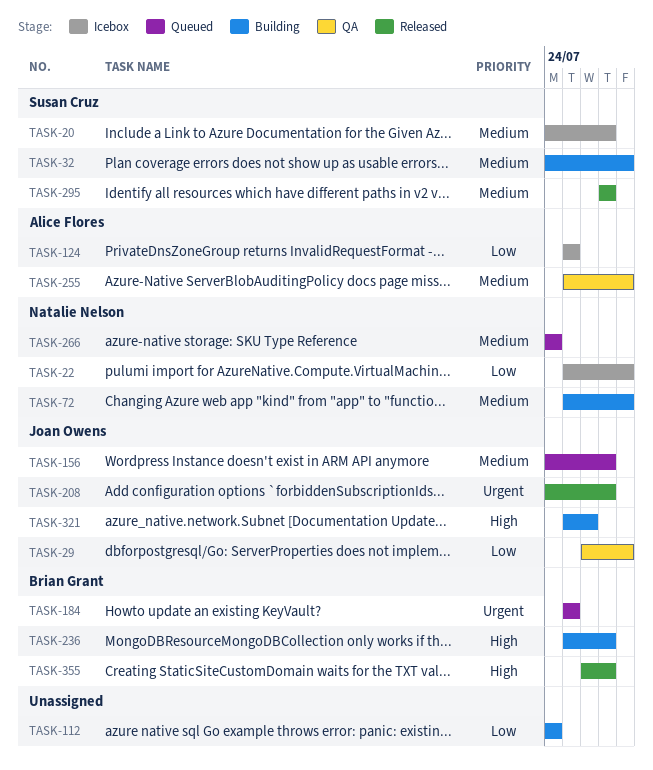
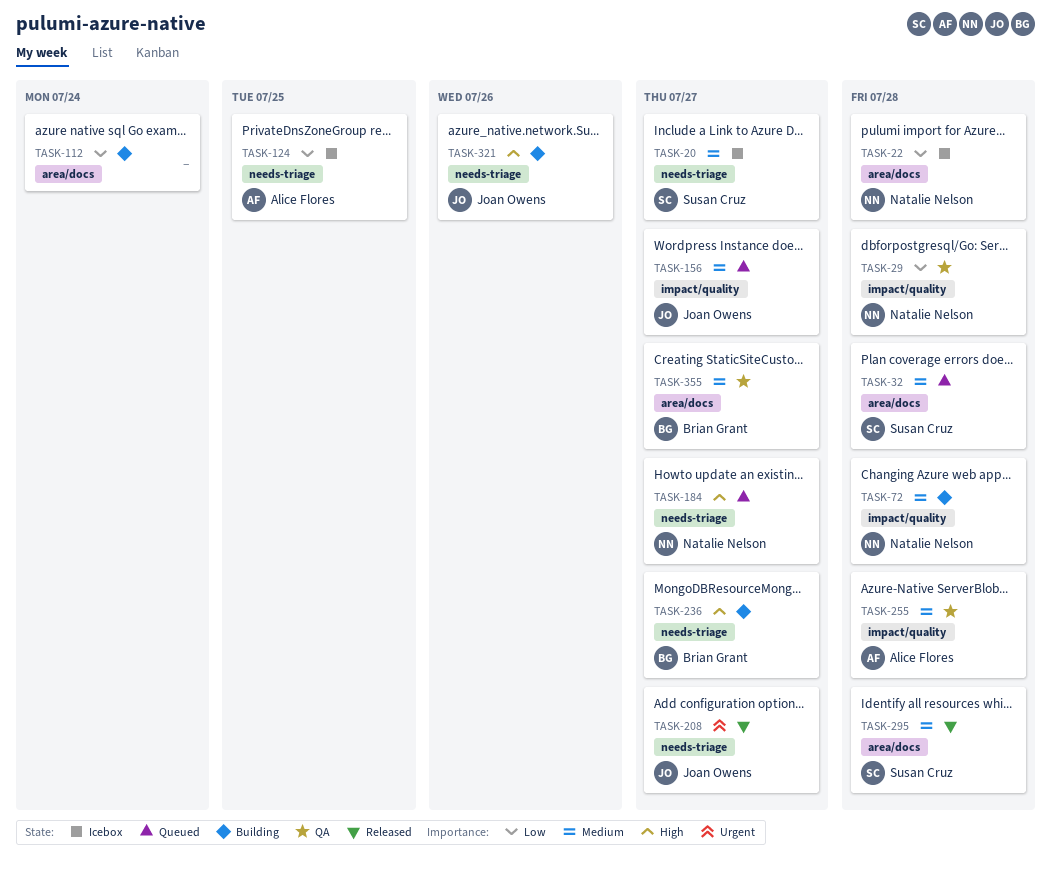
TASK-29, owner: Joan Owens -> Natalie Nelson
TASK-32, status: Building -> Queued
TASK-184, owner: Brian Grant -> Natalie Nelson
TASK-184, priority: Urgent -> High
TASK-184, due: Jul 25 -> Jul 27
TASK-266: present -> none
TASK-295, due: Jul 27 -> Jul 28
TASK-355, status: Released -> QA
TASK-355, priority: High -> Medium

